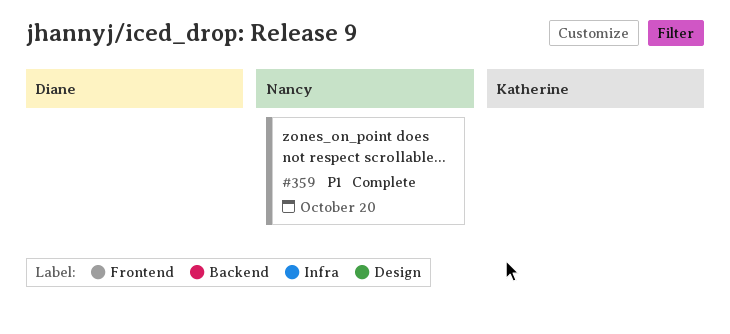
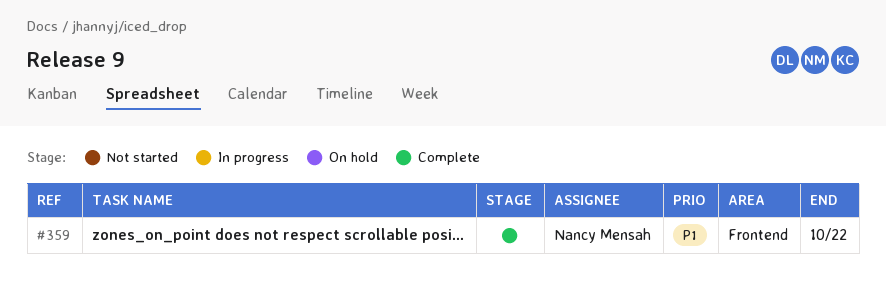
#359, due: Oct 20 -> Oct 22

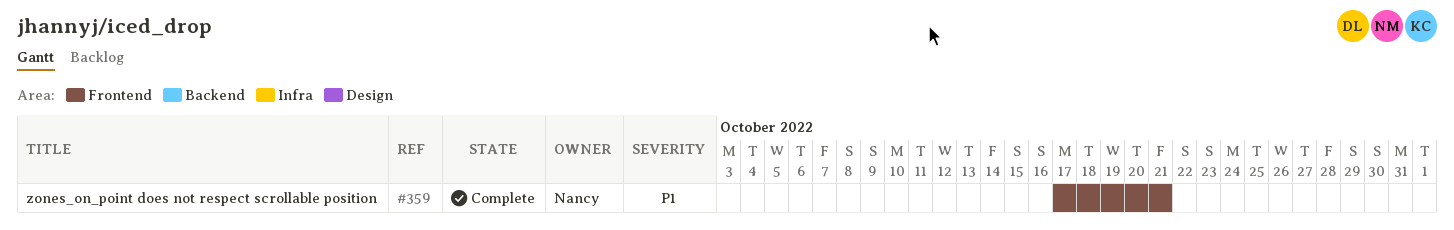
#359, due: Oct 22 -> Oct 21

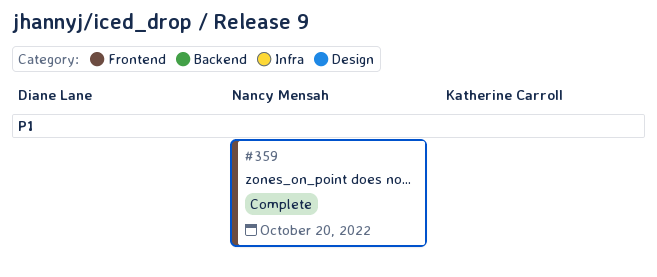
#359, due: Oct 21 -> Oct 20

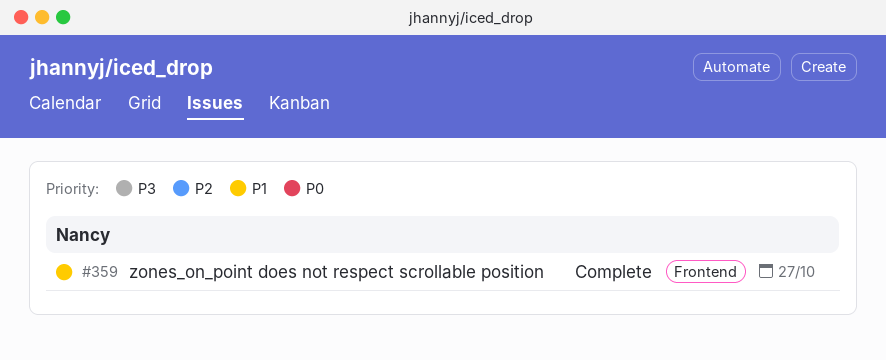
#359, due: Oct 20 -> Oct 27

